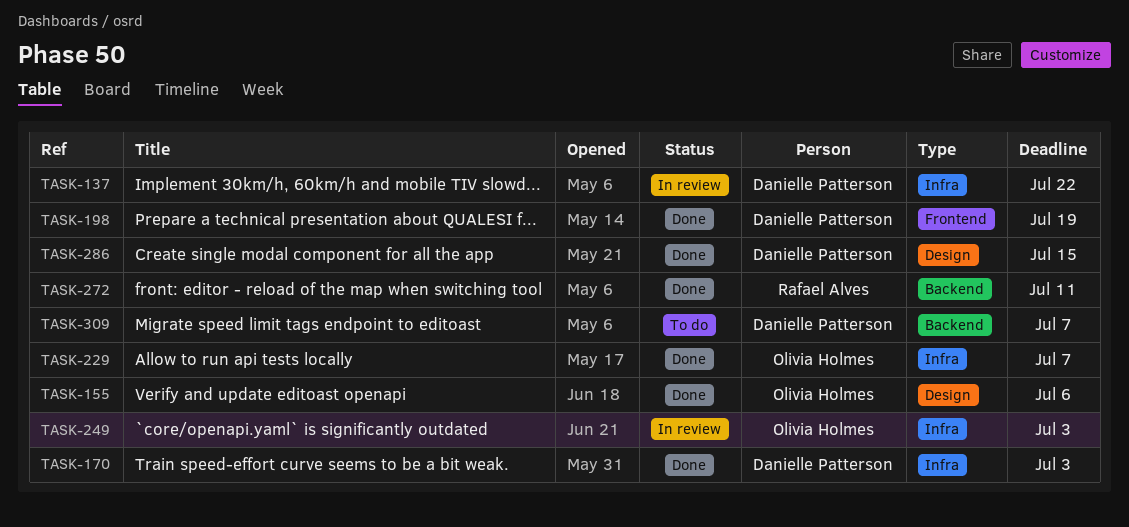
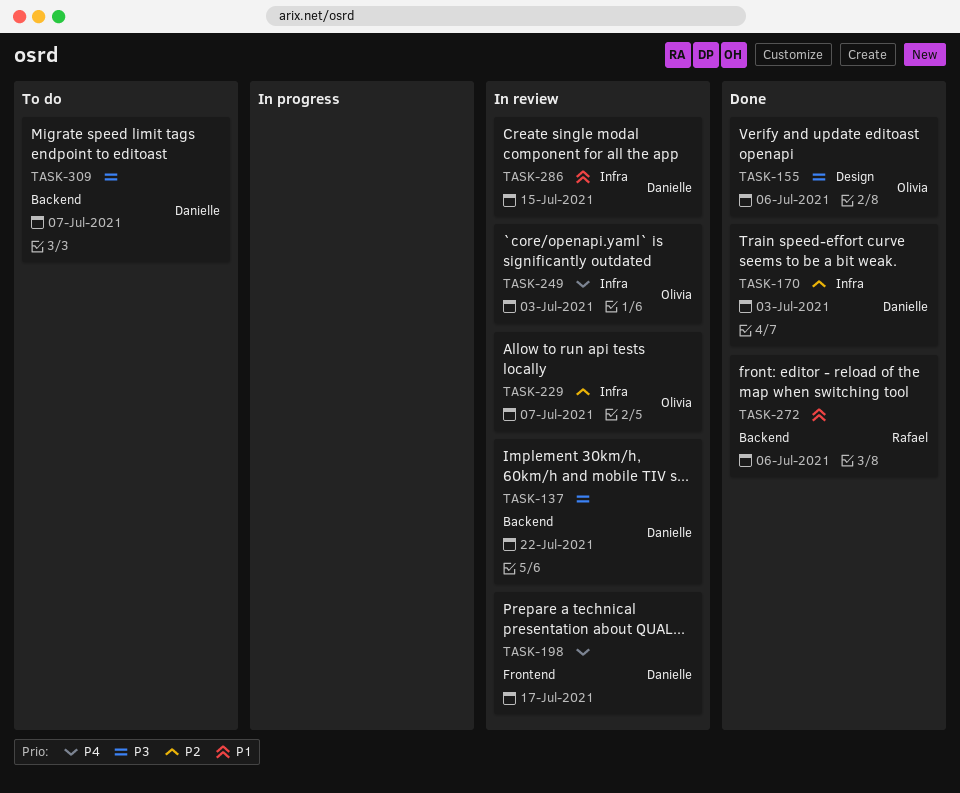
TASK-137, label: Infra -> Backend
TASK-198, status: Done -> In review
TASK-198, due: Jul 19 -> Jul 17
TASK-229, status: Done -> In review
TASK-272, due: Jul 11 -> Jul 6
TASK-286, status: Done -> In review
TASK-286, label: Design -> Infra

